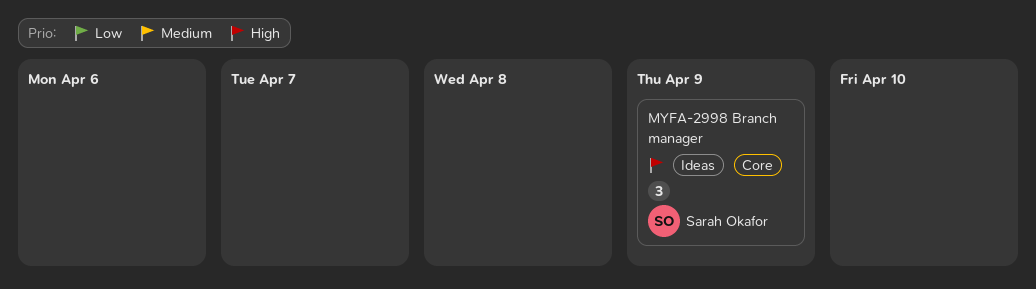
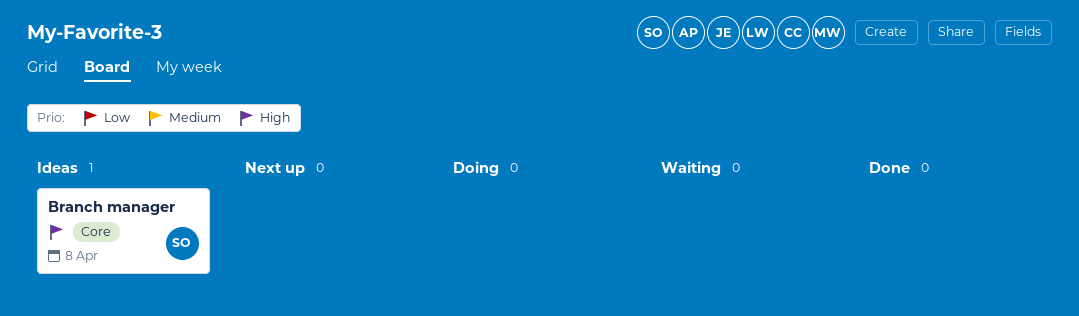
Branch manager, due: Apr 9 -> Apr 8

